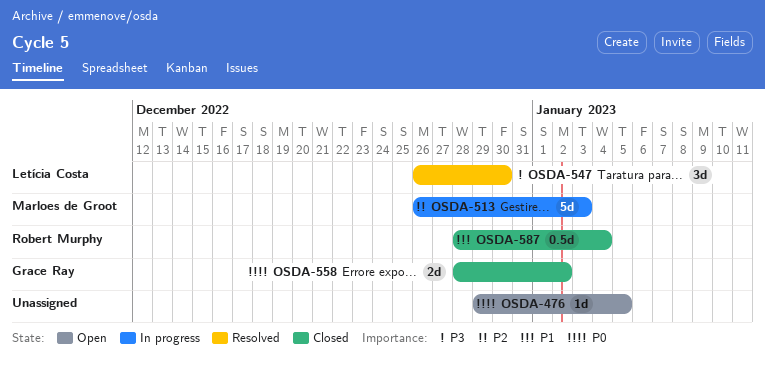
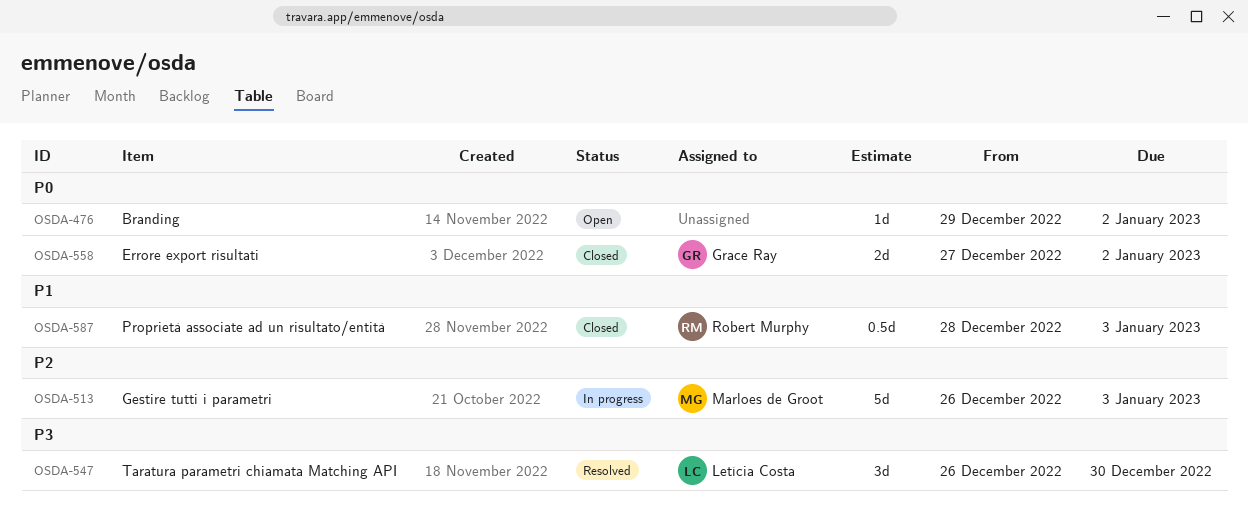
OSDA-476, due: Jan 5 -> Jan 2
OSDA-558, start: Dec 28 -> Dec 27
OSDA-587, due: Jan 4 -> Jan 3

